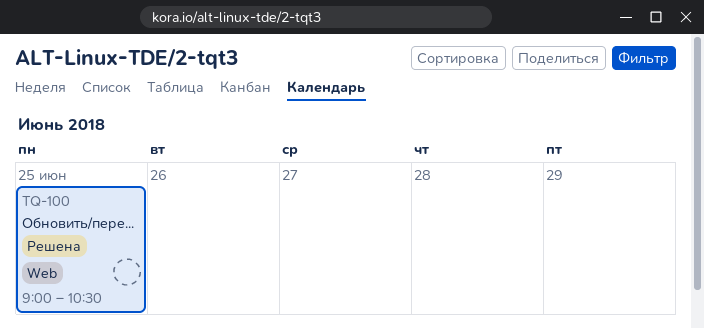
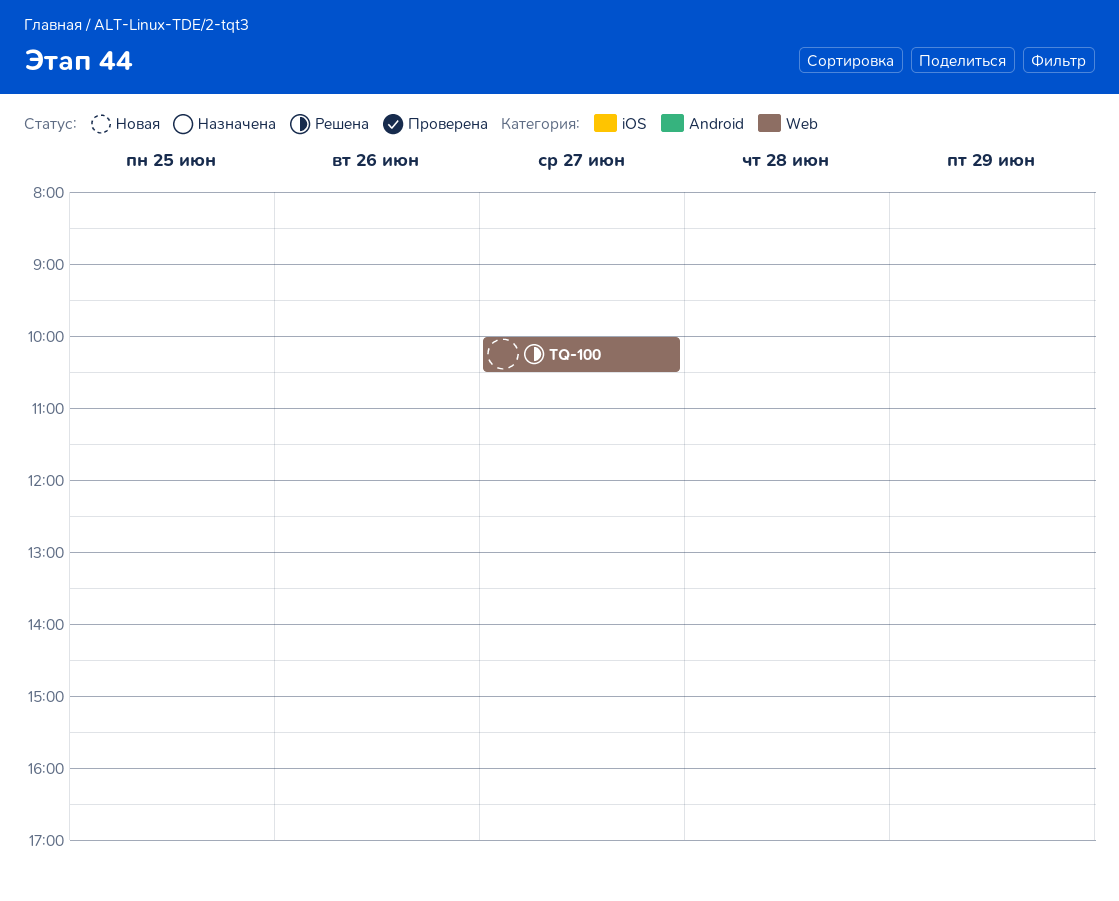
TQ-100, day: Jun 25 -> Jun 27
TQ-100, begins: 09:00 -> 10:00

